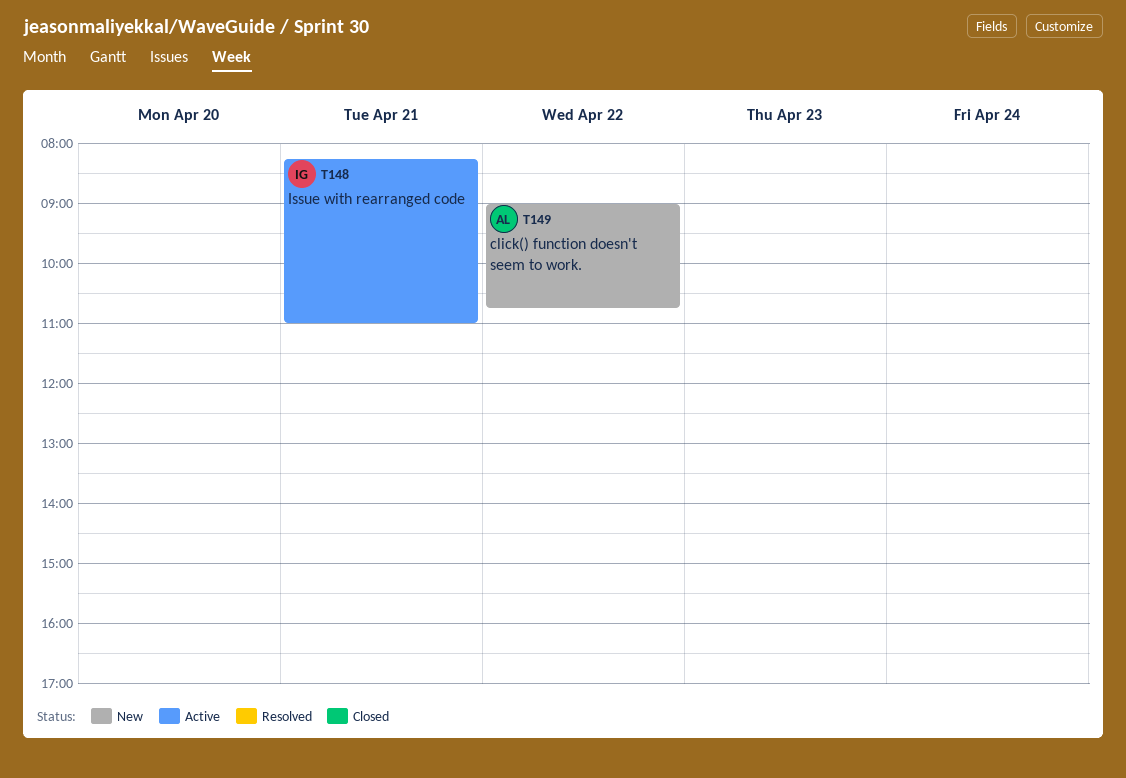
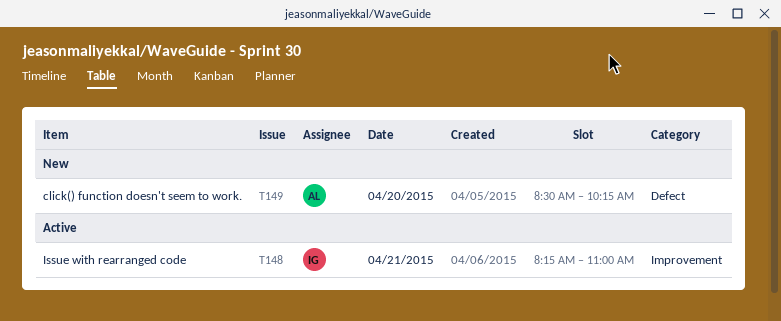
T149, day: Apr 22 -> Apr 20
T149, begins: 09:00 -> 08:30
T149, ends: 10:45 -> 10:15

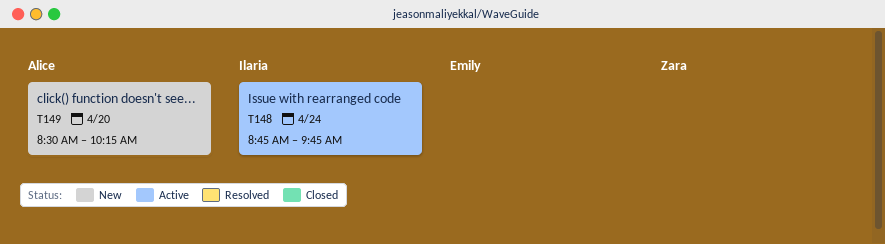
T148, day: Apr 21 -> Apr 24
T148, begins: 08:15 -> 08:45
T148, ends: 11:00 -> 09:45

